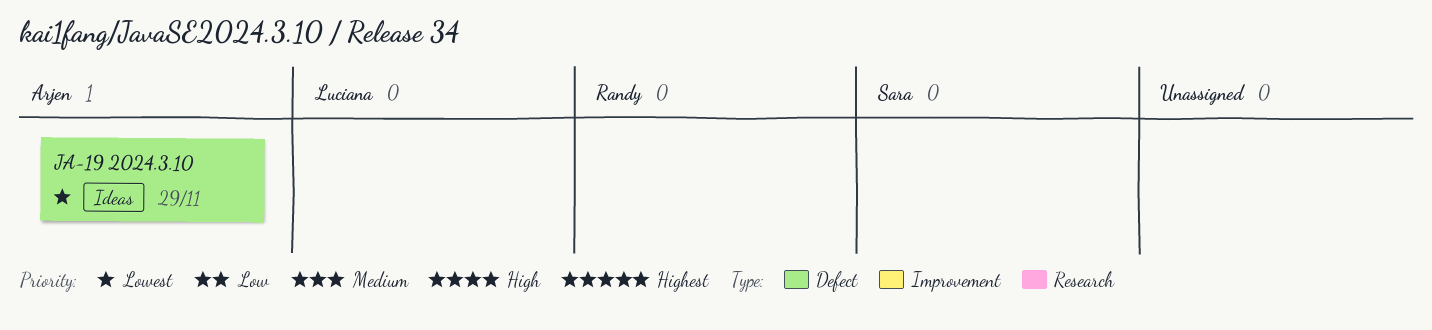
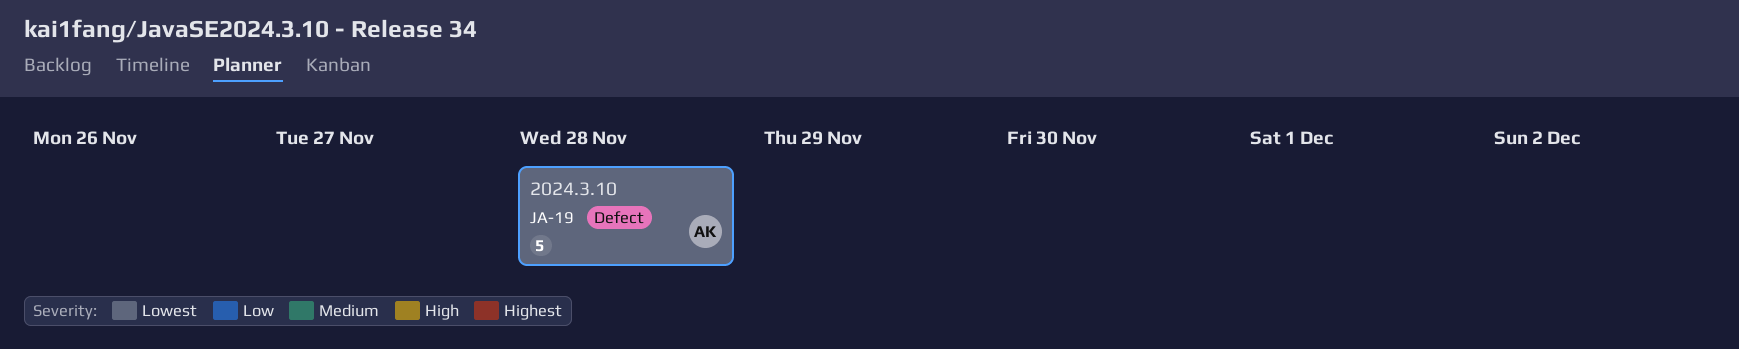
JA-19, due: Nov 29 -> Nov 28

